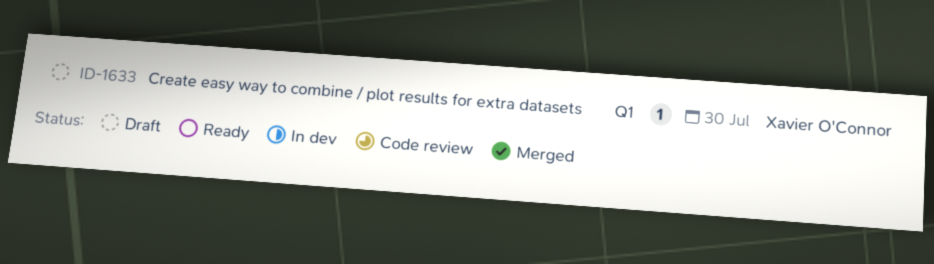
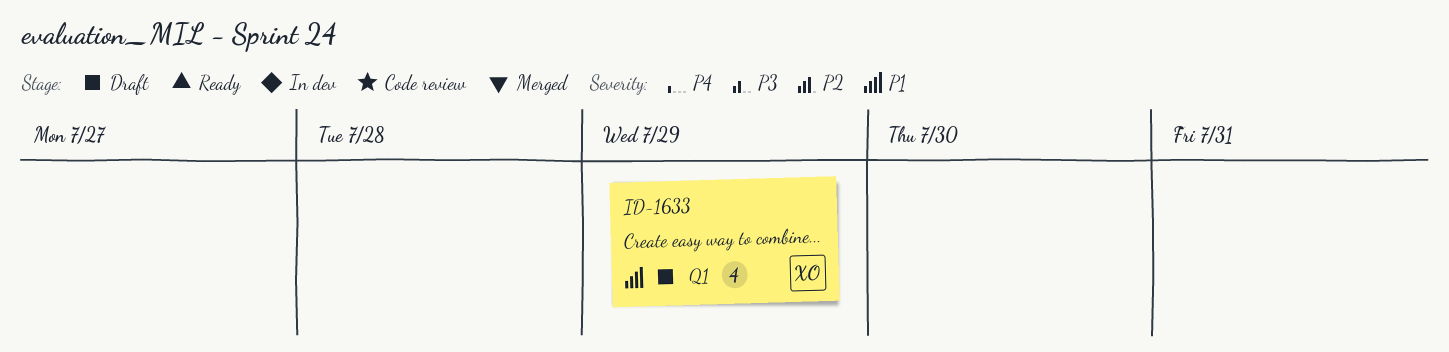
ID-1633, estimate: 1 -> 4
ID-1633, due: Jul 30 -> Jul 29

